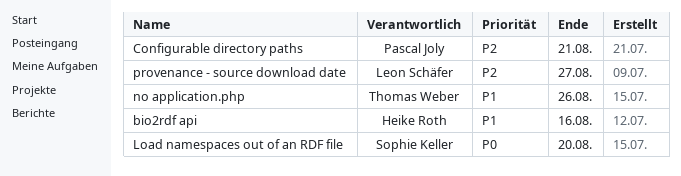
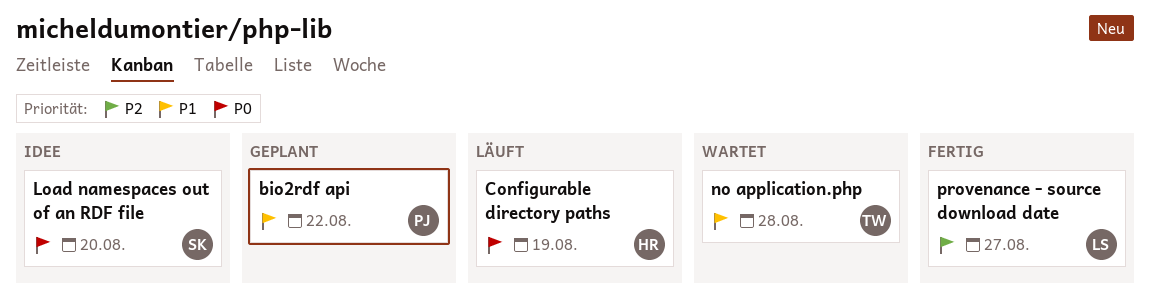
bio2rdf api, owner: Heike Roth -> Pascal Joly
bio2rdf api, due: Aug 16 -> Aug 22
Configurable directory paths, owner: Pascal Joly -> Heike Roth
Configurable directory paths, priority: P2 -> P0
Configurable directory paths, due: Aug 21 -> Aug 19
no application.php, due: Aug 26 -> Aug 28

